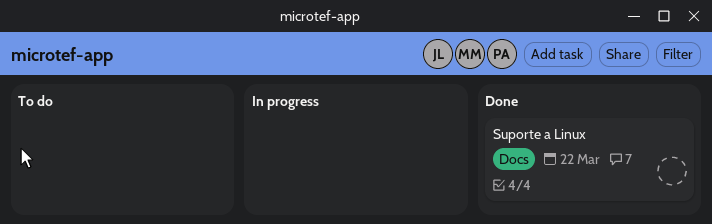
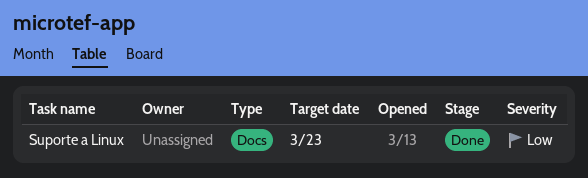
Suporte a Linux, due: Mar 22 -> Mar 23

